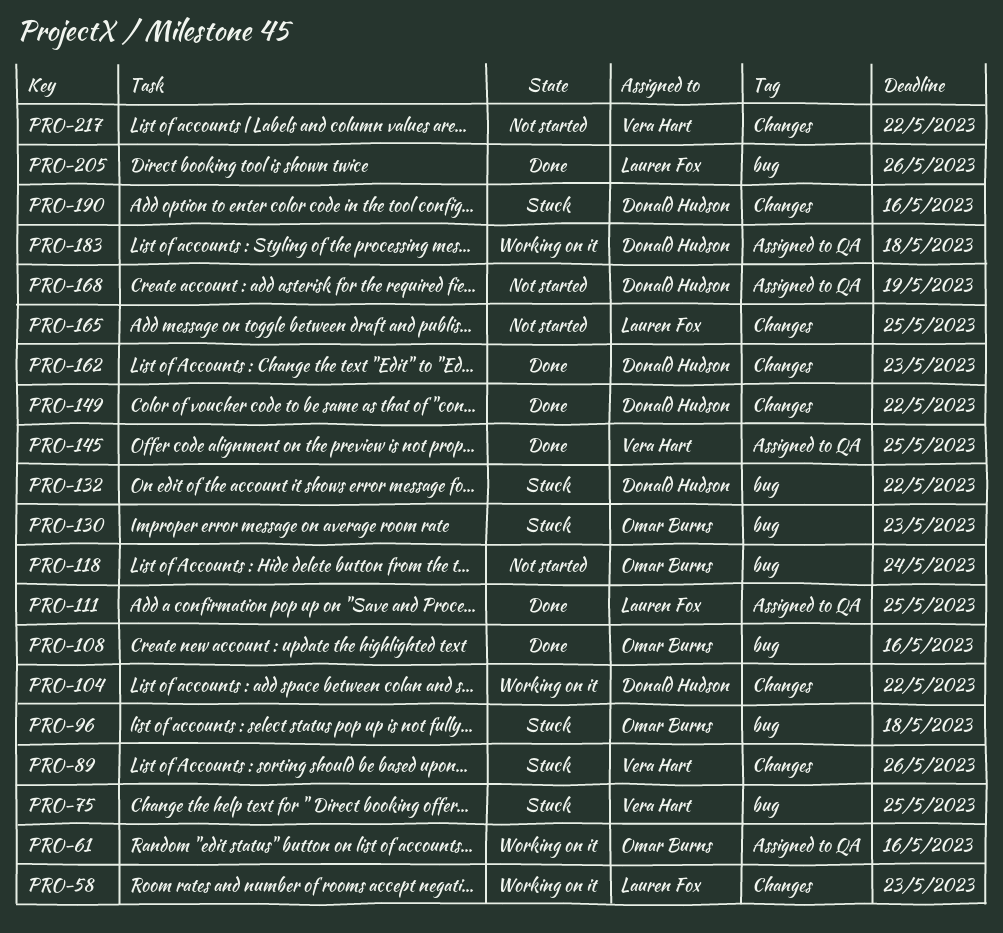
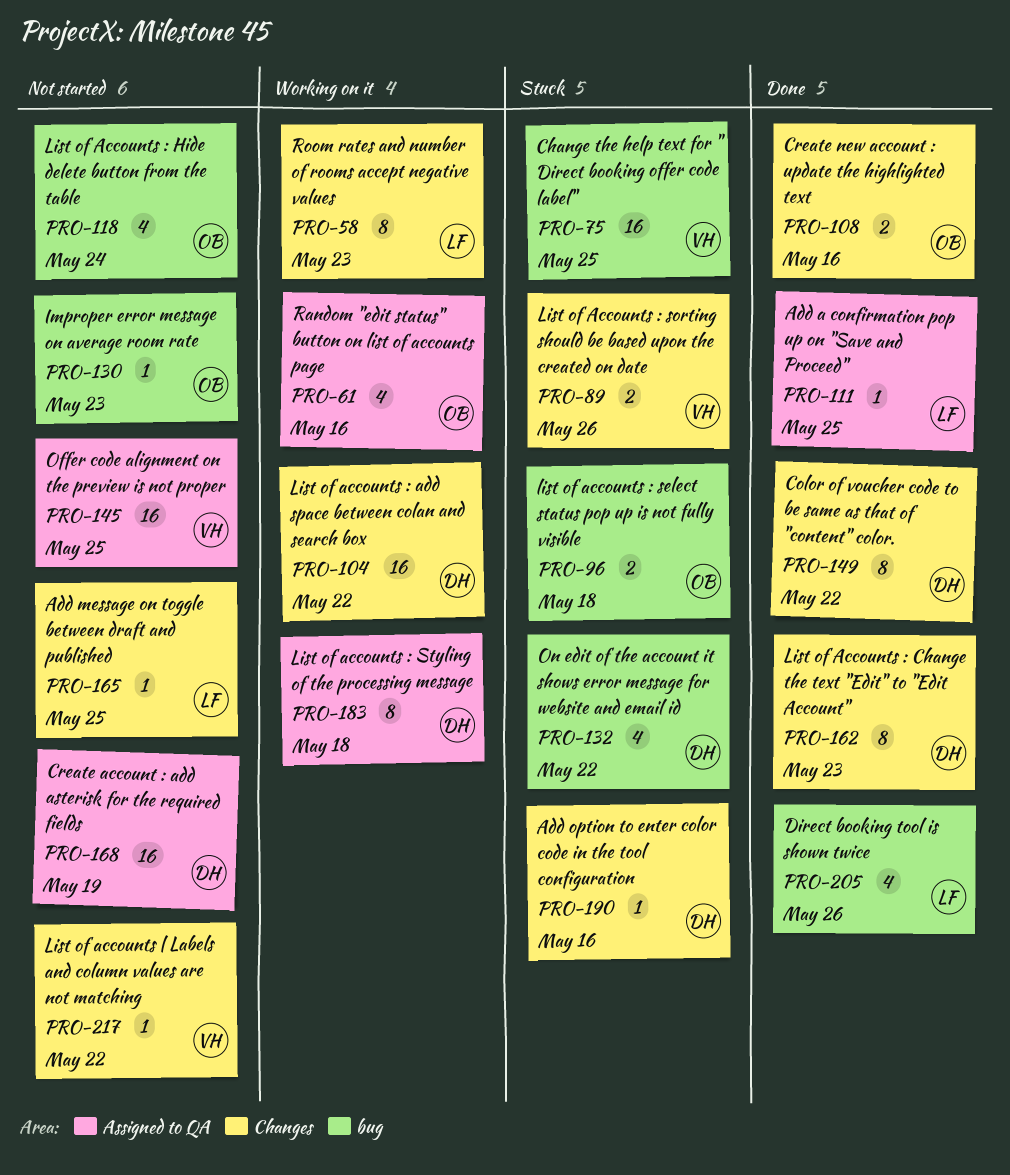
PRO-108, label: bug -> Changes
PRO-130, status: Stuck -> Not started
PRO-145, status: Done -> Not started

